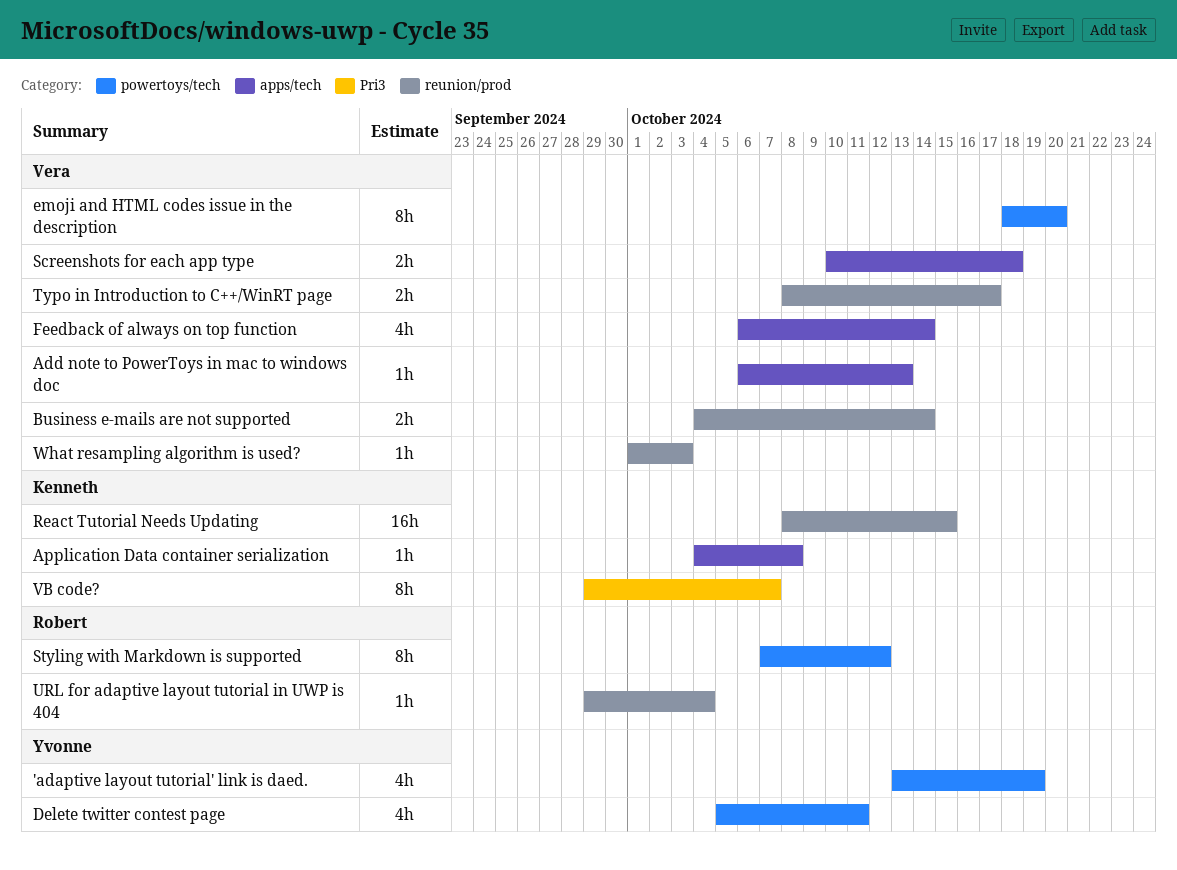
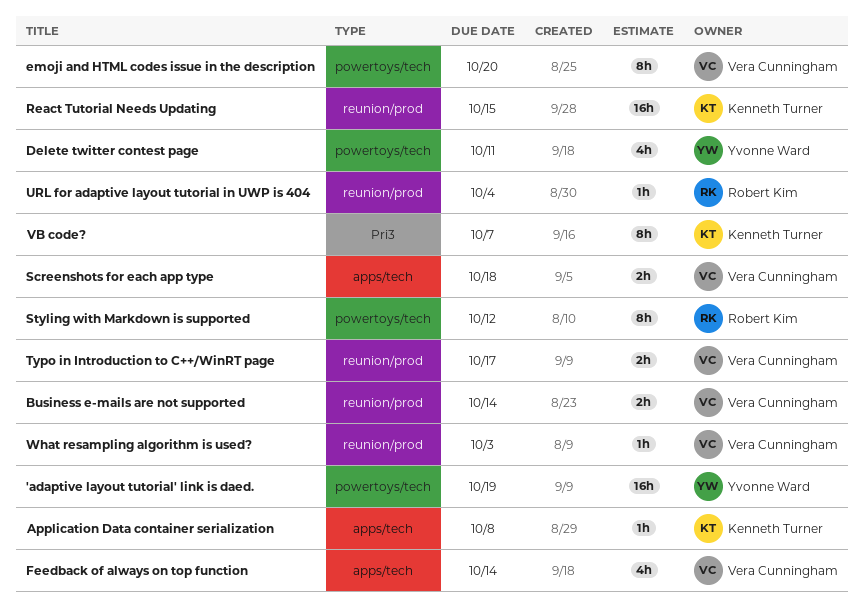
'adaptive layout tutorial' link is daed., estimate: 4h -> 16h
Add note to PowerToys in mac to windows doc: present -> none

